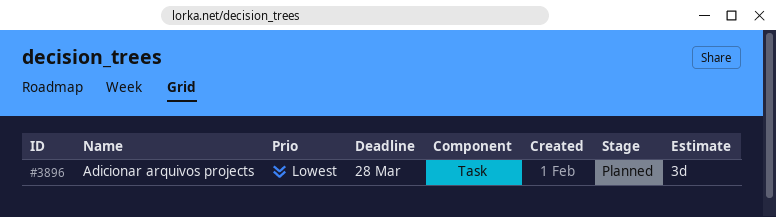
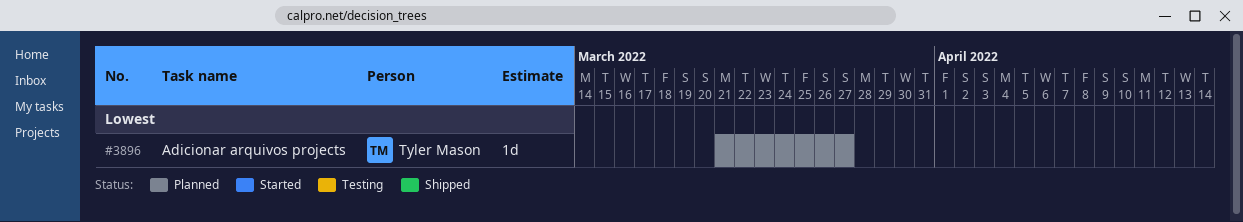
#3896, estimate: 3d -> 1d
#3896, due: Mar 28 -> Mar 27

